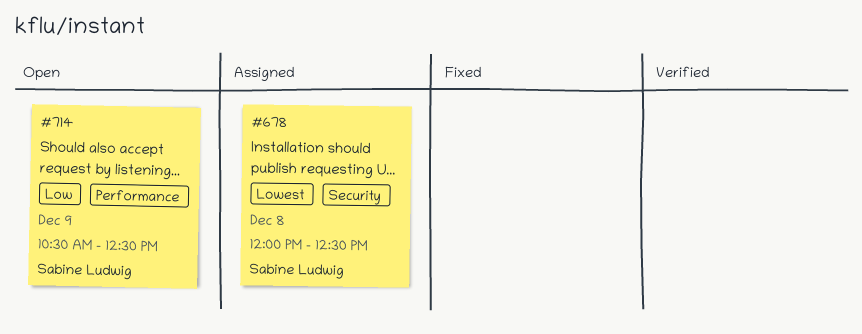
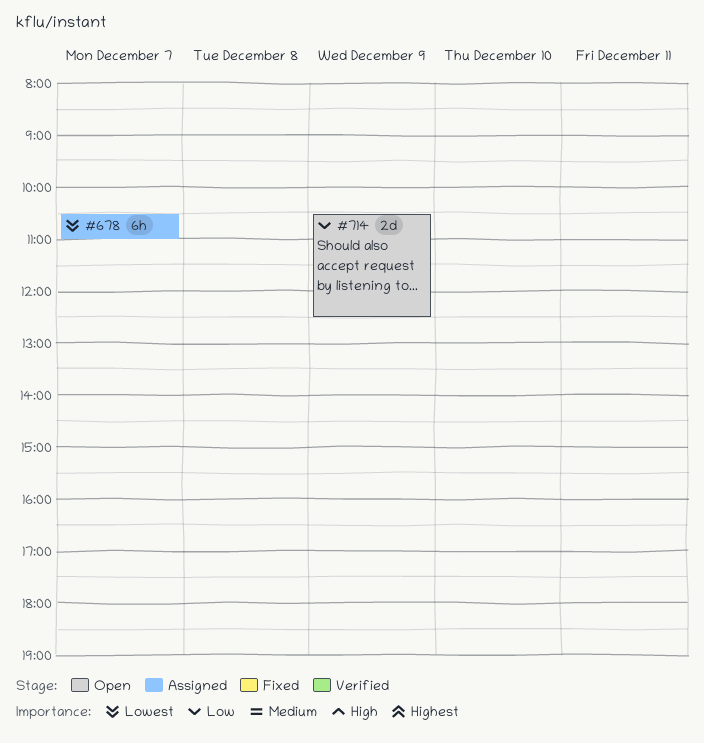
#678, day: Dec 8 -> Dec 7
#678, begins: 12:00 -> 10:30
#678, ends: 12:30 -> 11:00

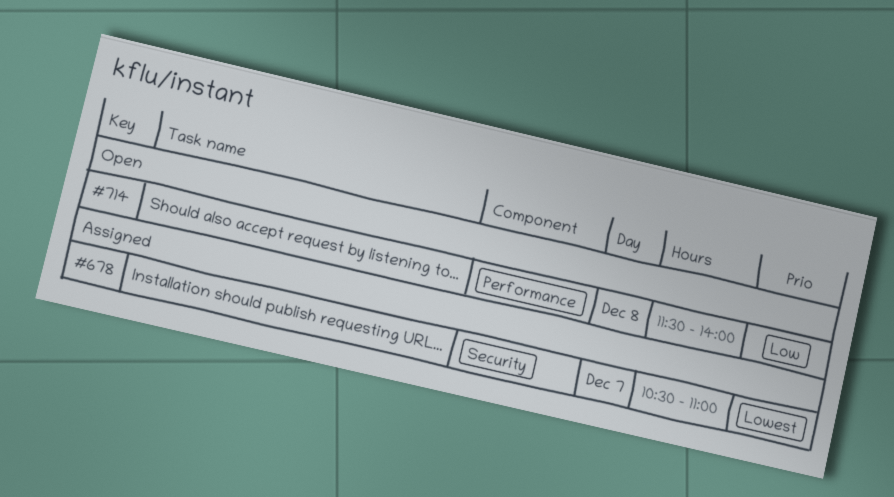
#714, day: Dec 9 -> Dec 8
#714, begins: 10:30 -> 11:30
#714, ends: 12:30 -> 14:00

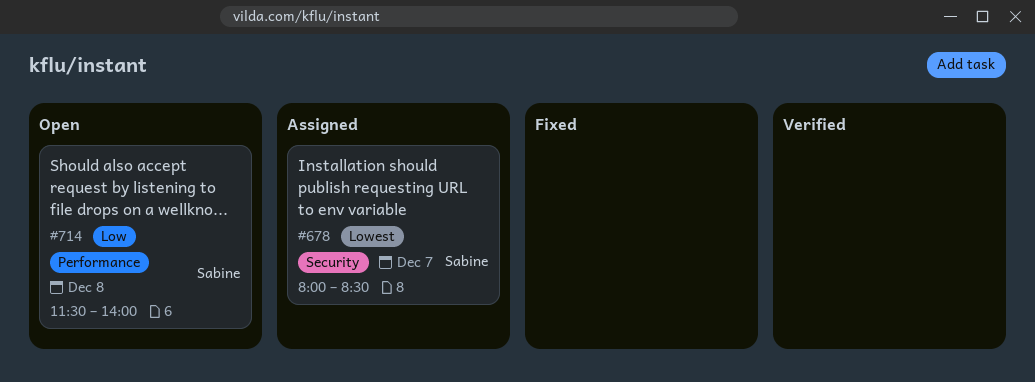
#678, begins: 10:30 -> 08:00
#678, ends: 11:00 -> 08:30

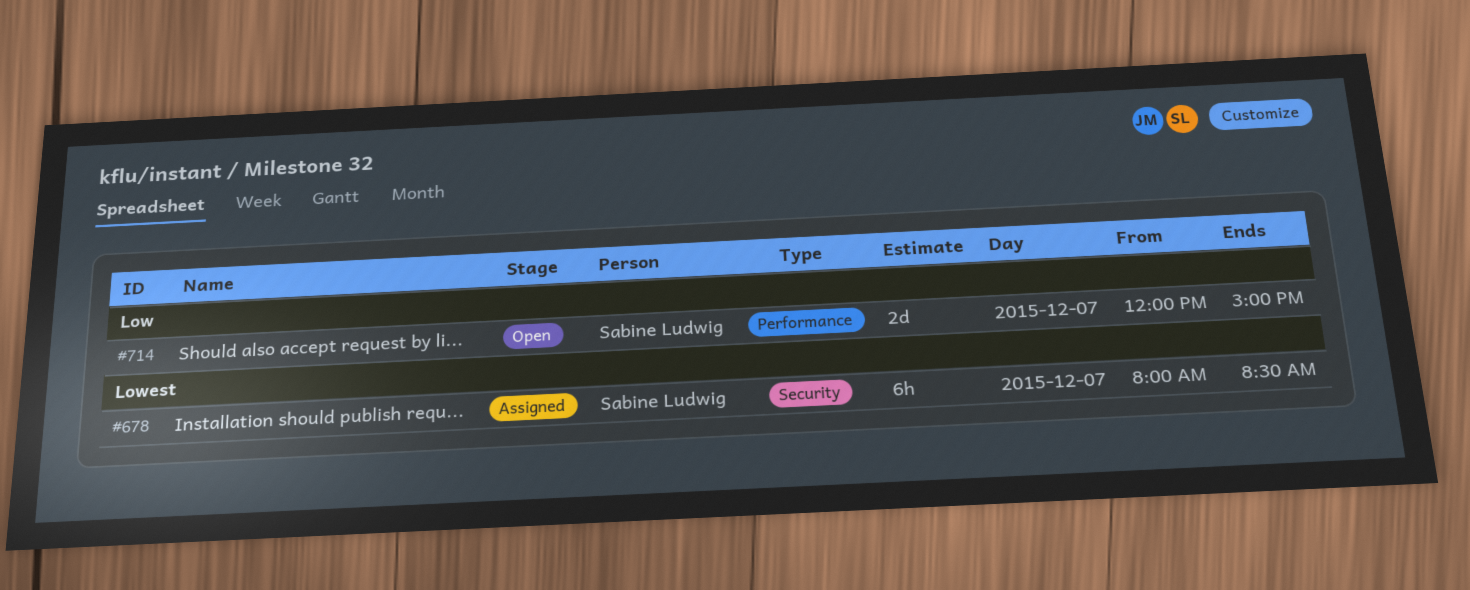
#714, day: Dec 8 -> Dec 7
#714, begins: 11:30 -> 12:00
#714, ends: 14:00 -> 15:00

